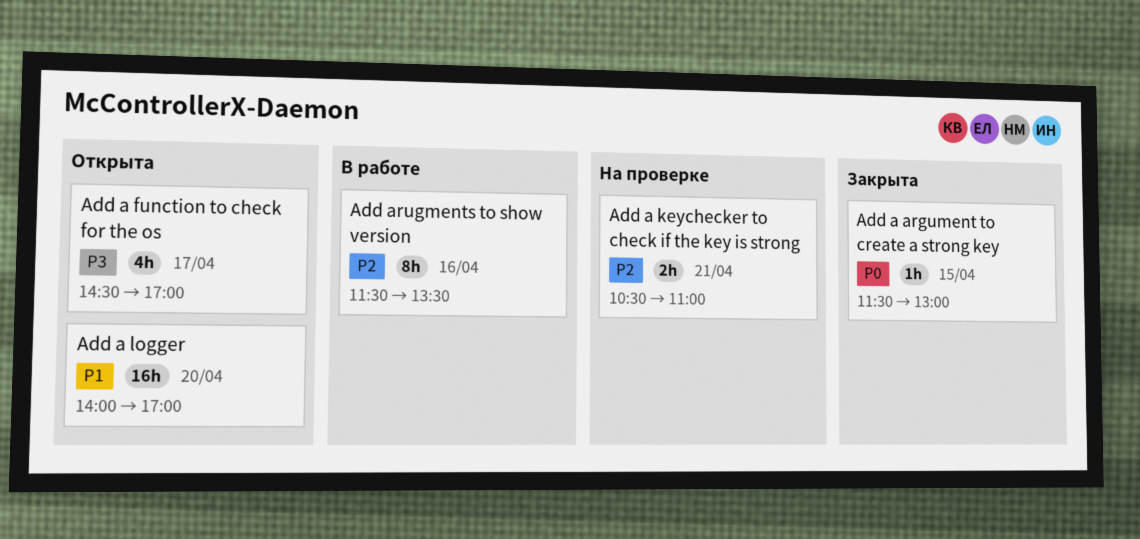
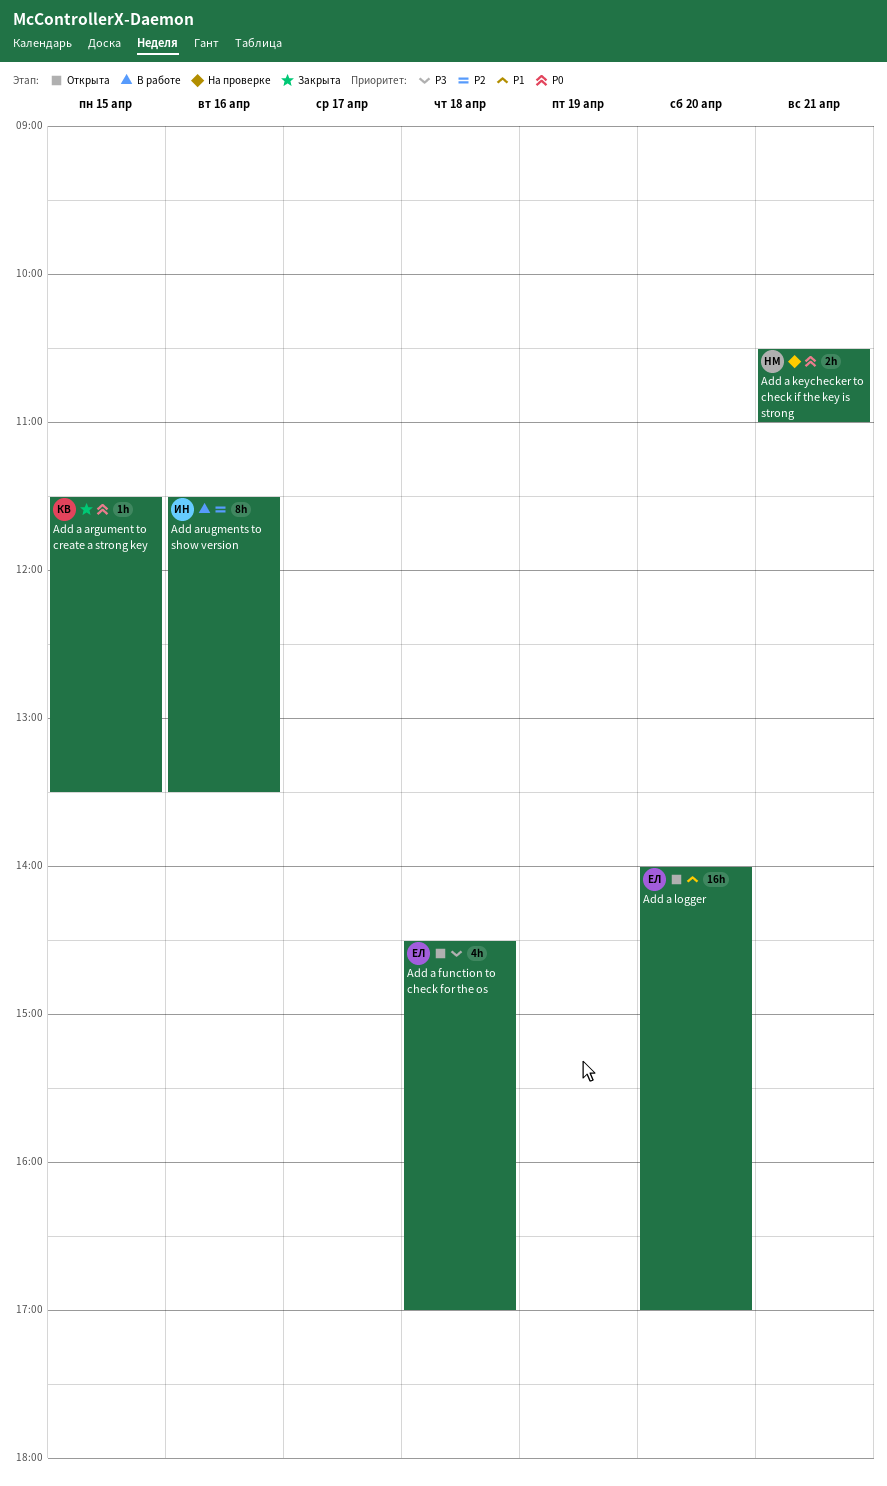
Add a argument to create a strong key, ends: 13:00 -> 13:30
Add a function to check for the os, day: Apr 17 -> Apr 18
Add a keychecker to check if the key is strong, priority: P2 -> P0

